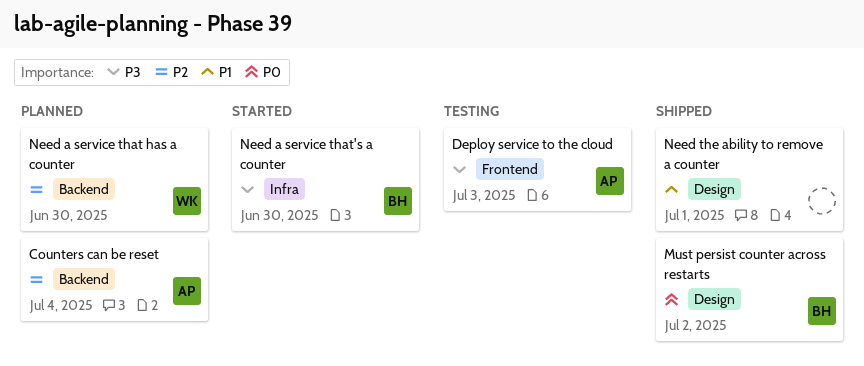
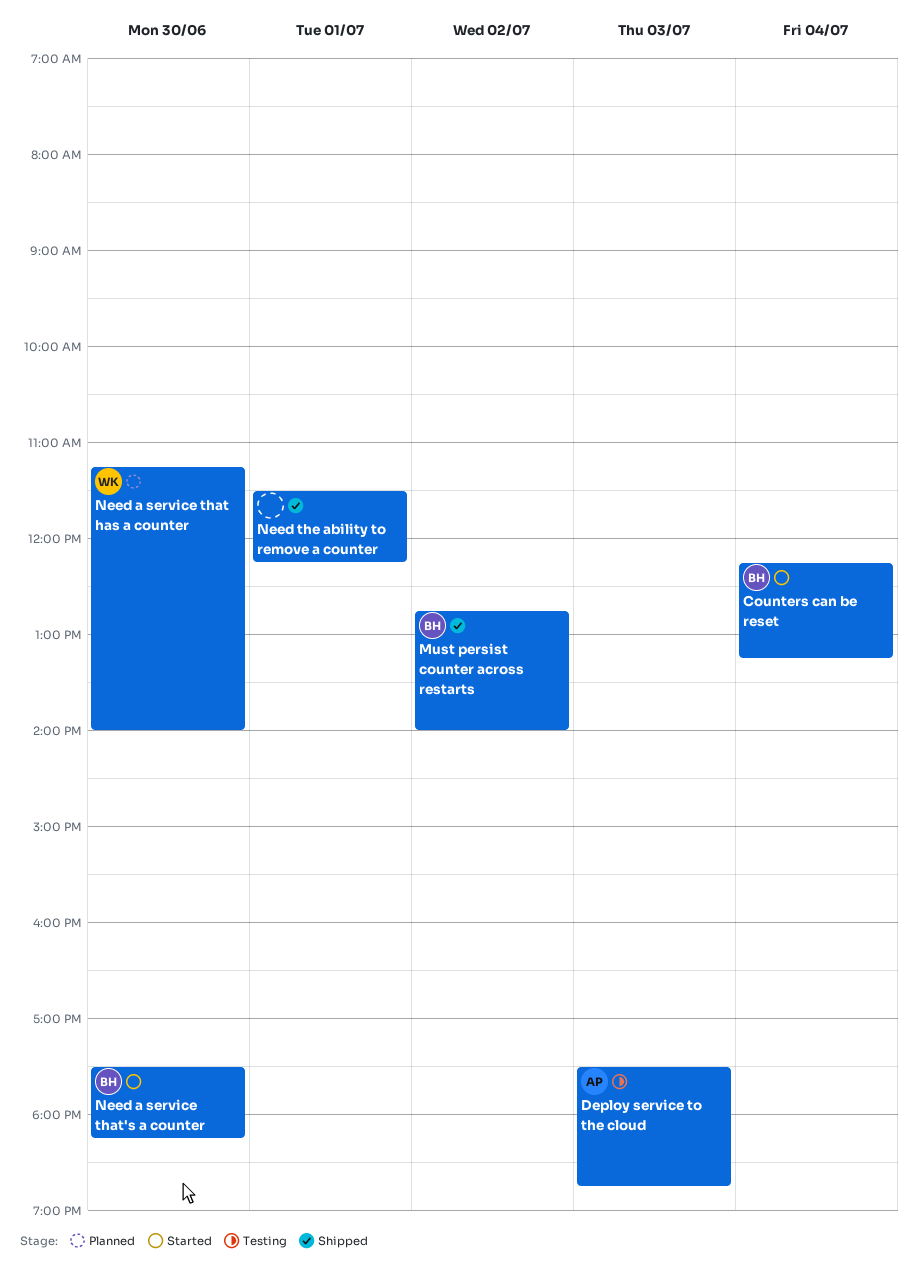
Counters can be reset, status: Planned -> Started
Counters can be reset, owner: AP -> BH

